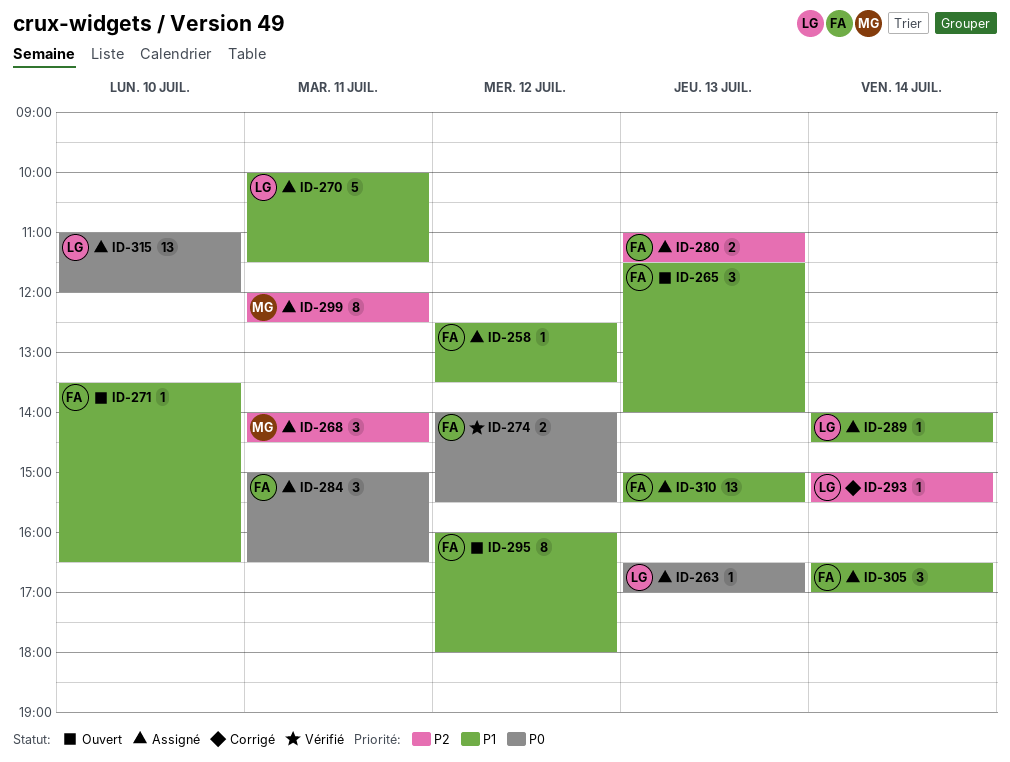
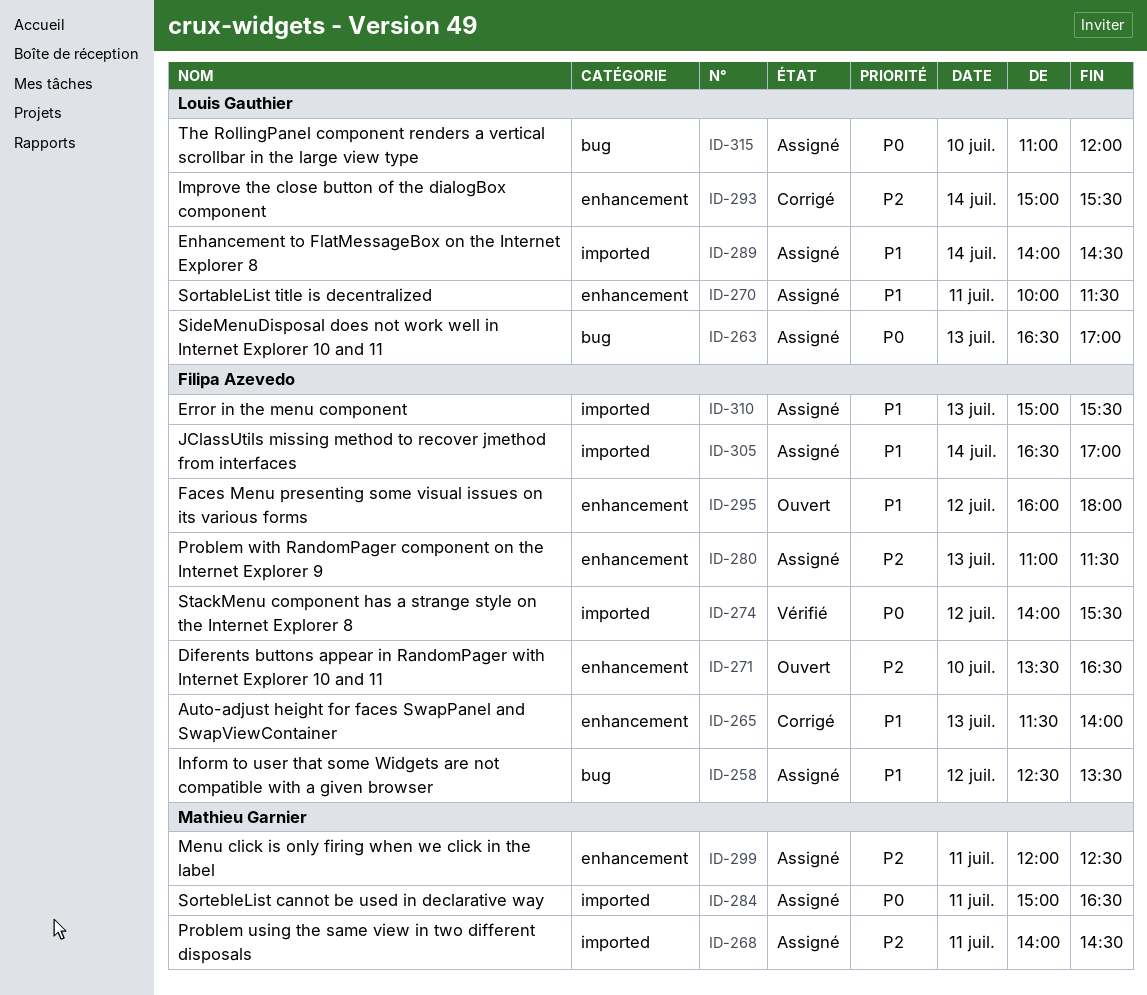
ID-265, status: Ouvert -> Corrigé
ID-271, priority: P1 -> P2
ID-284, owner: Filipa Azevedo -> Mathieu Garnier

